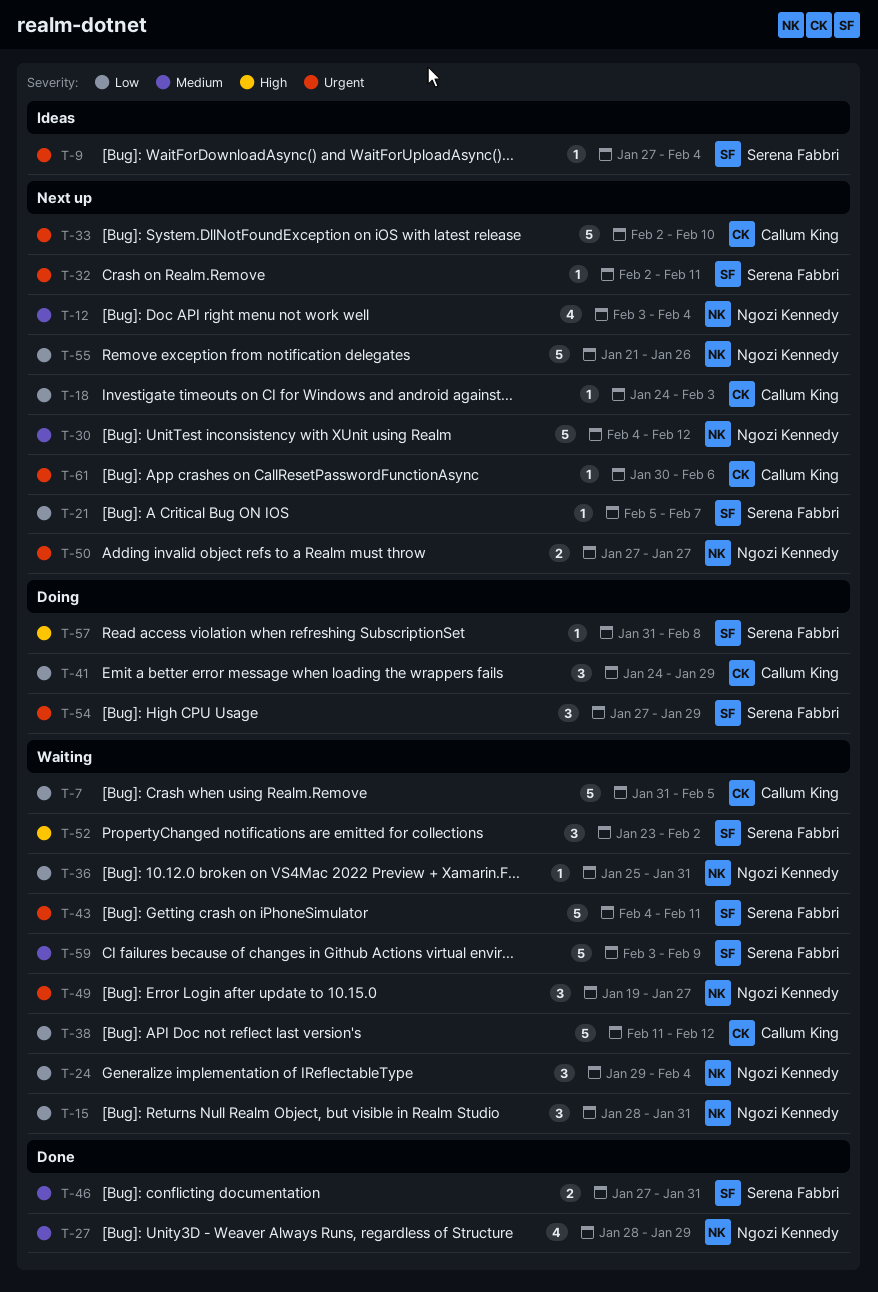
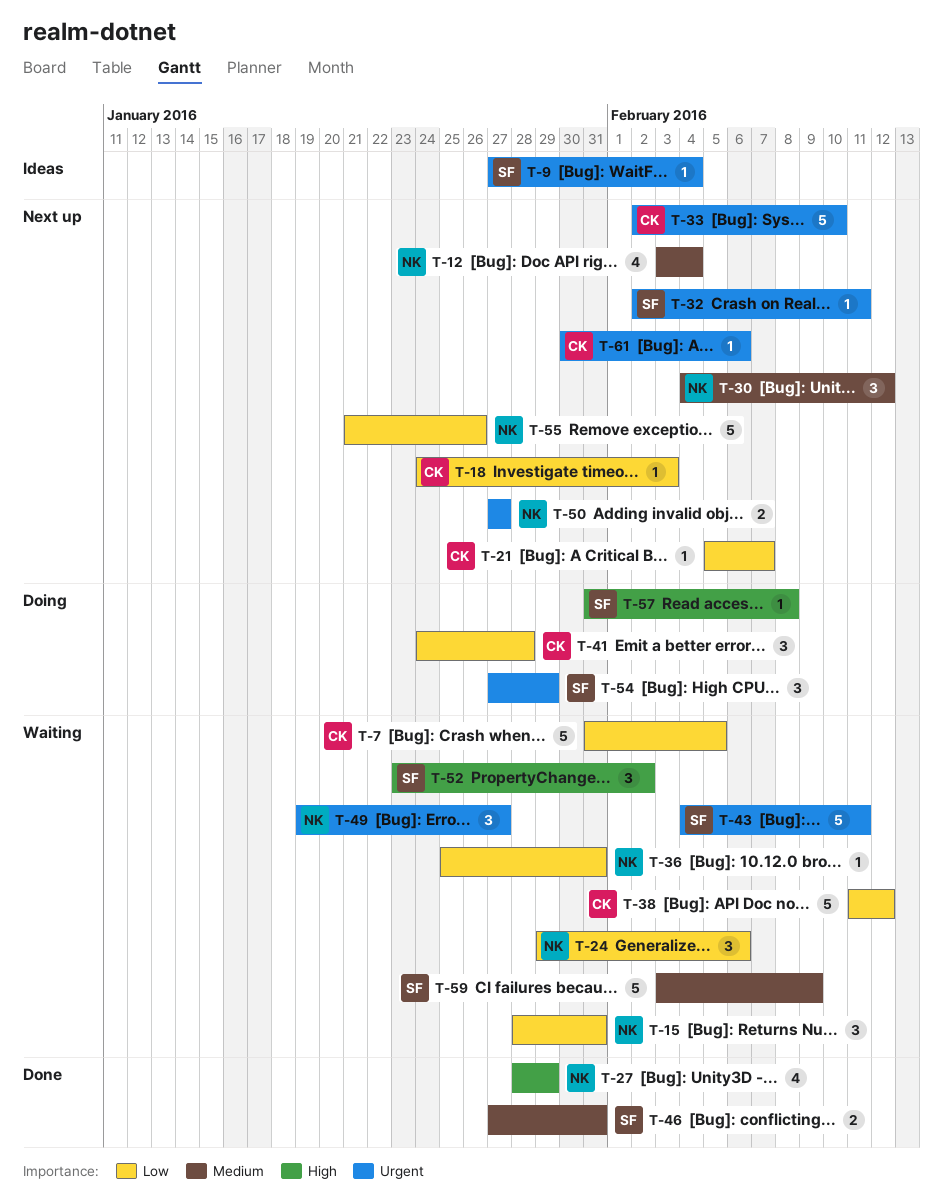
T-21, owner: Serena Fabbri -> Callum King
T-24, due: Feb 4 -> Feb 6
T-27, priority: Medium -> High
T-30, estimate: 5 -> 3
T-41, due: Jan 29 -> Jan 28

